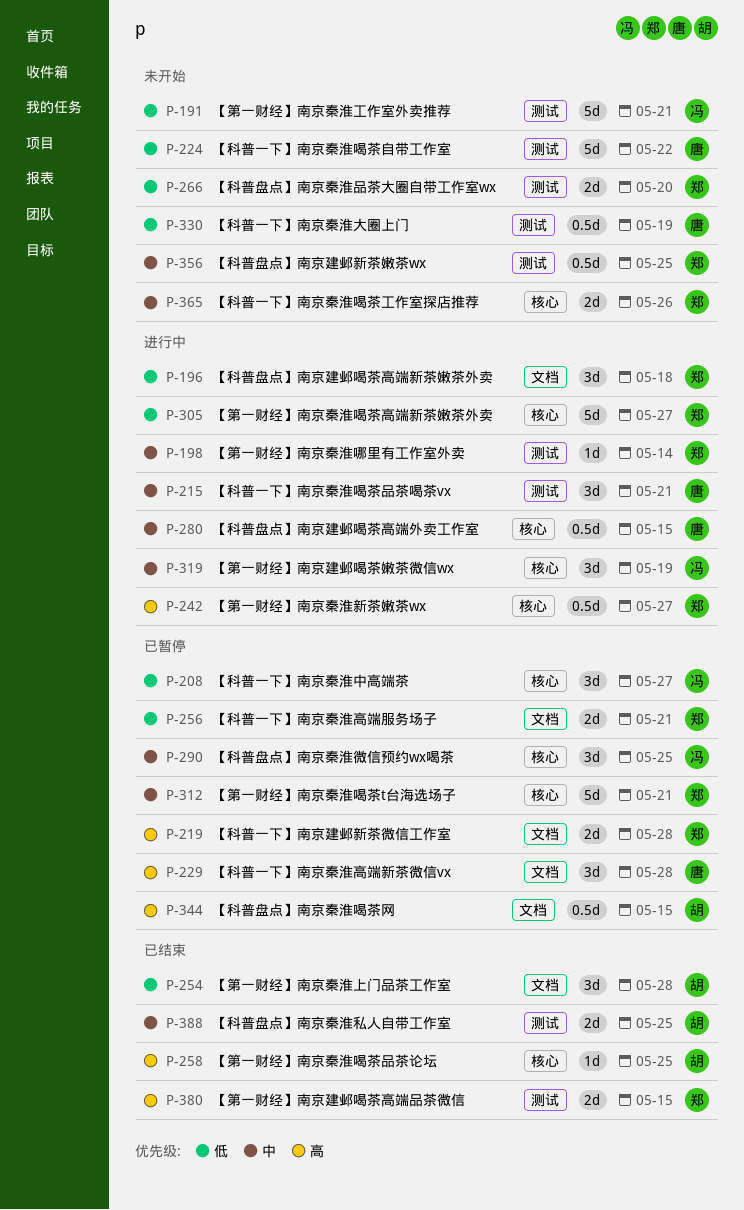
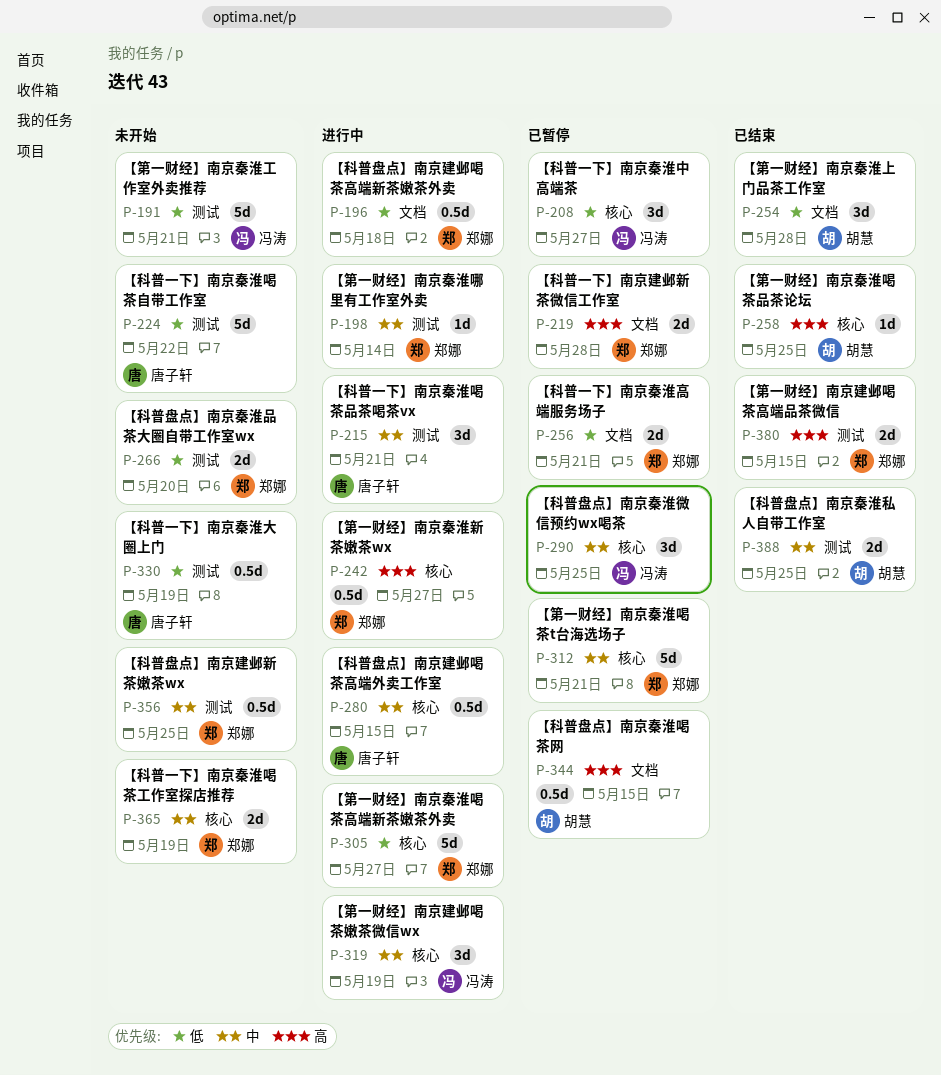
P-196, estimate: 3d -> 0.5d
P-229: present -> none
P-365, due: May 26 -> May 19

